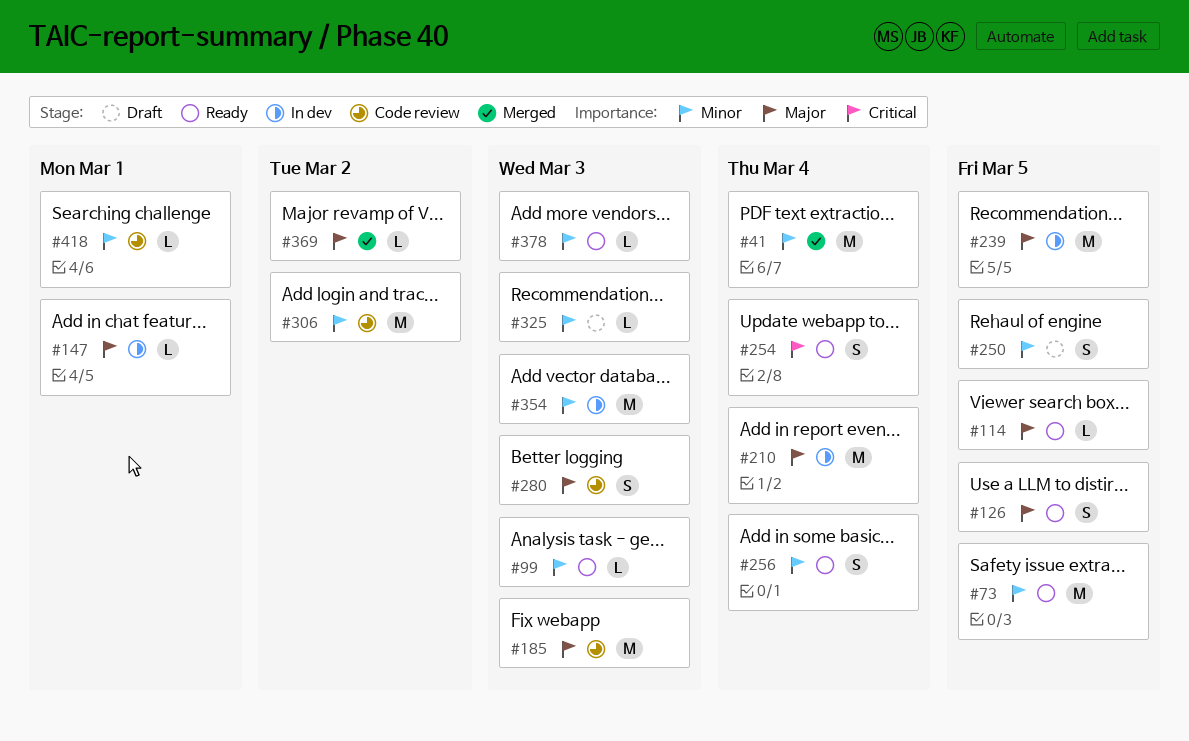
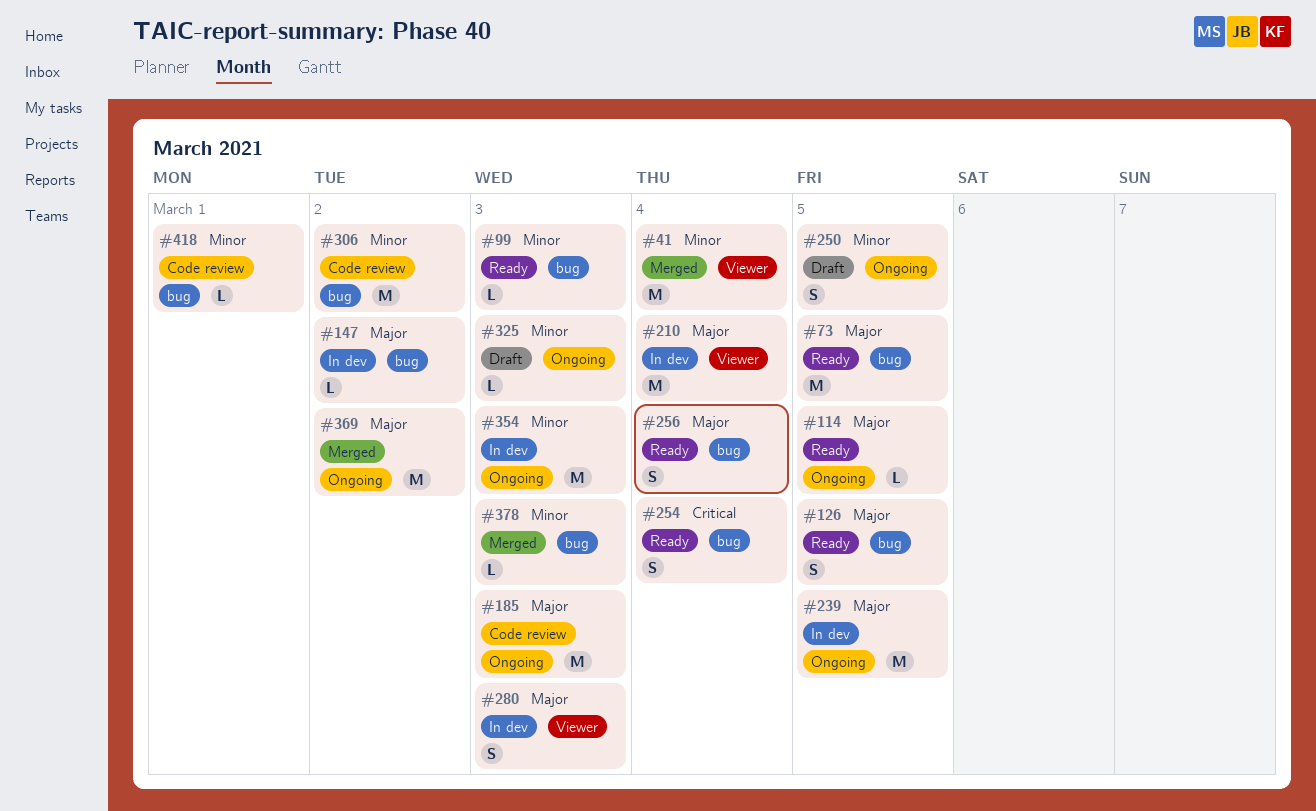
#73, priority: Minor -> Major
#147, due: Mar 1 -> Mar 2
#256, priority: Minor -> Major
#280, status: Code review -> In dev
#369, estimate: L -> M
#378, status: Ready -> Merged

